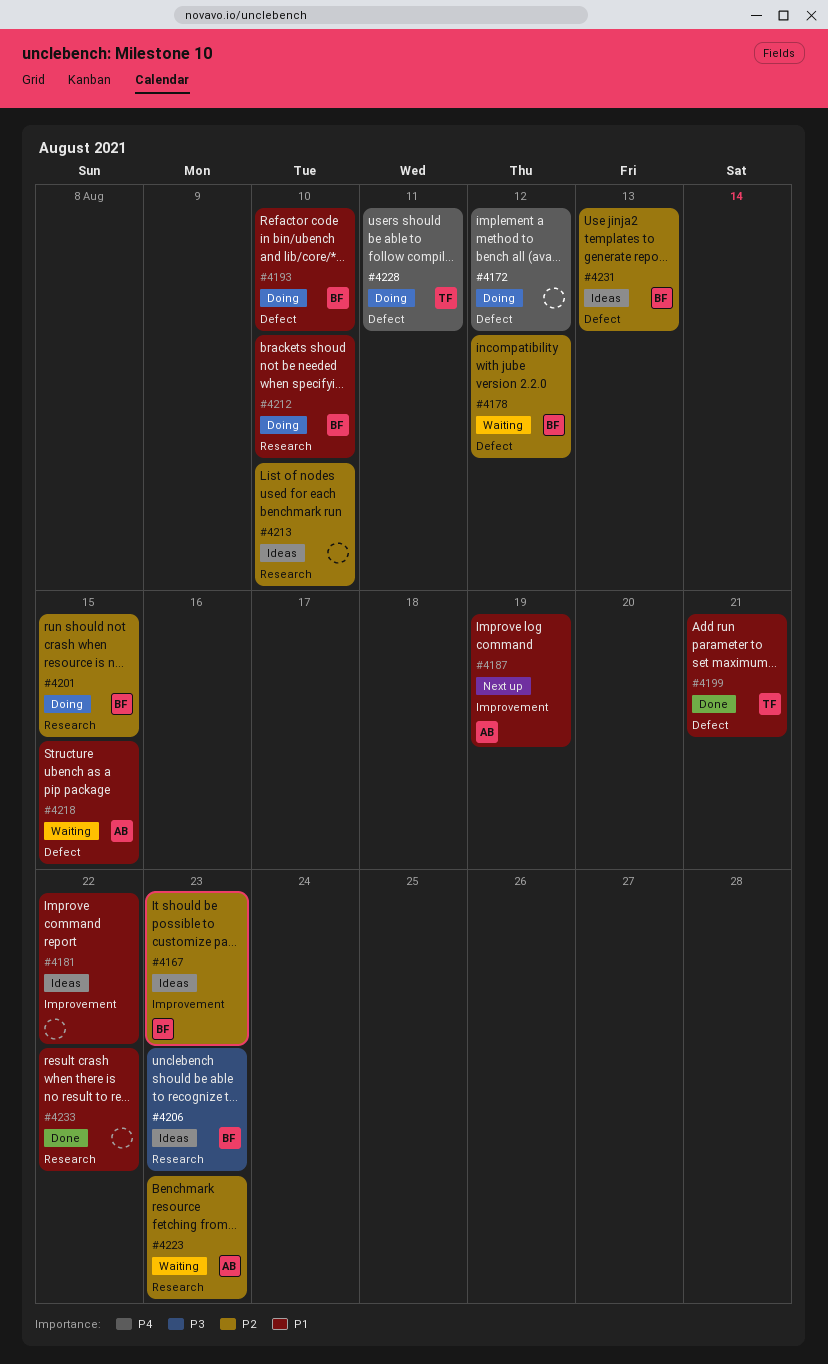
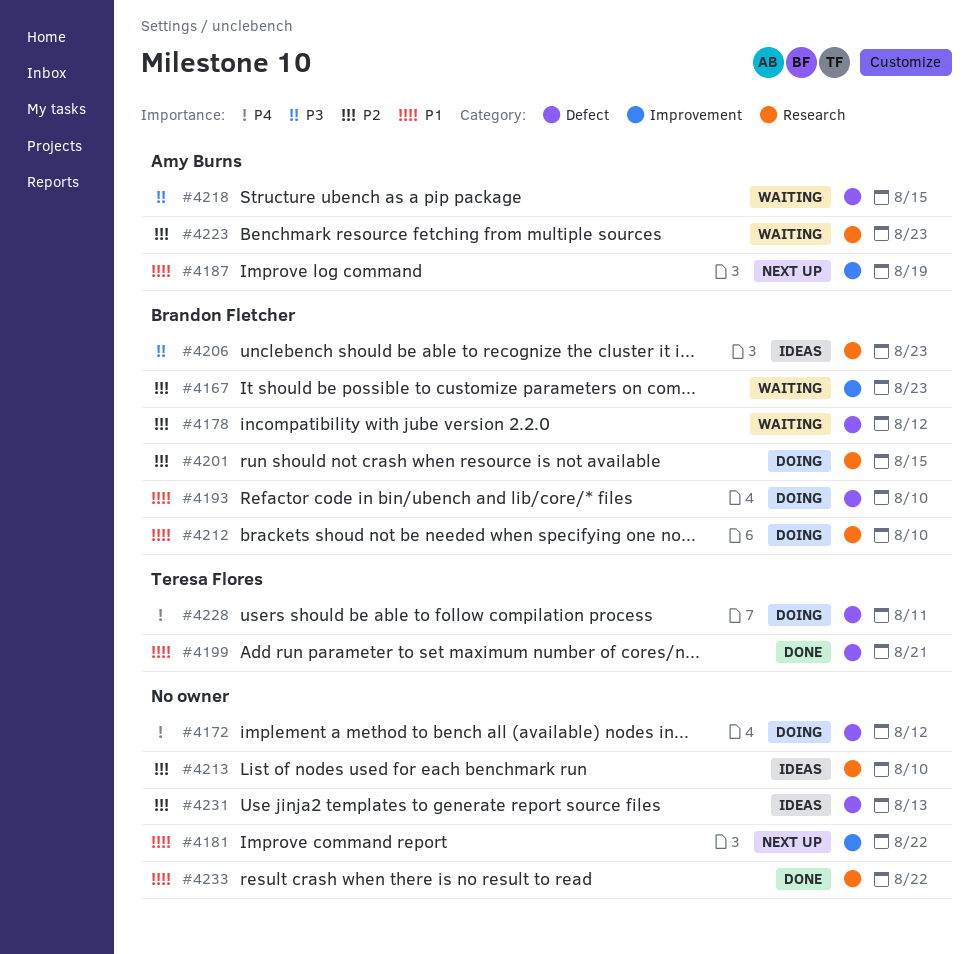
#4167, status: Ideas -> Waiting
#4181, status: Ideas -> Next up
#4218, priority: P1 -> P3
#4231, owner: Brandon Fletcher -> none

